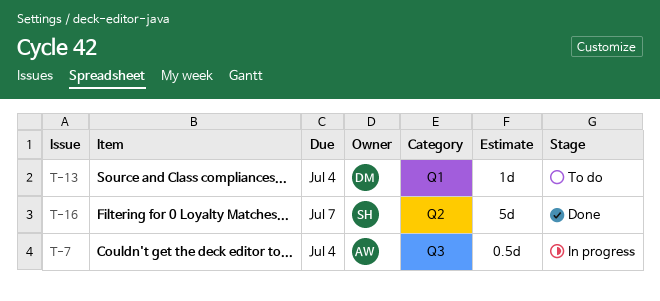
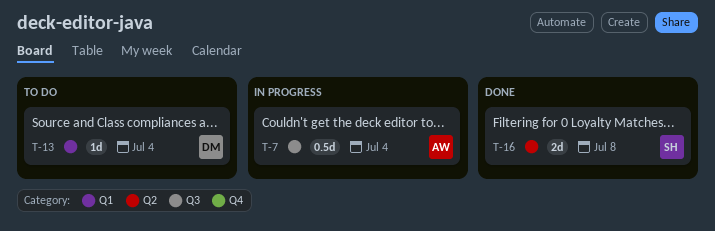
T-16, estimate: 5d -> 2d
T-16, due: Jul 7 -> Jul 8

